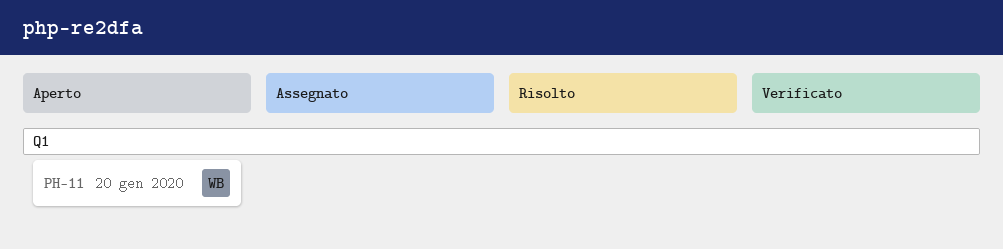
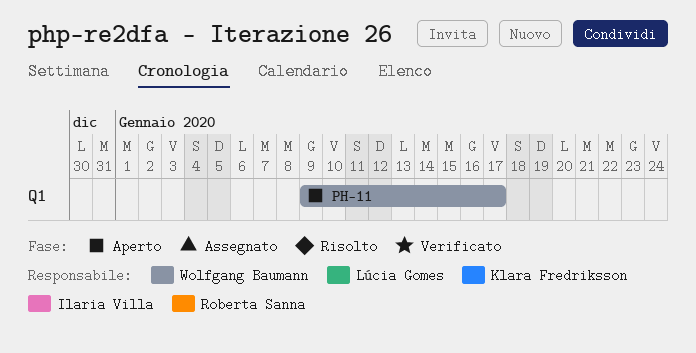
PH-11, due: Jan 20 -> Jan 17

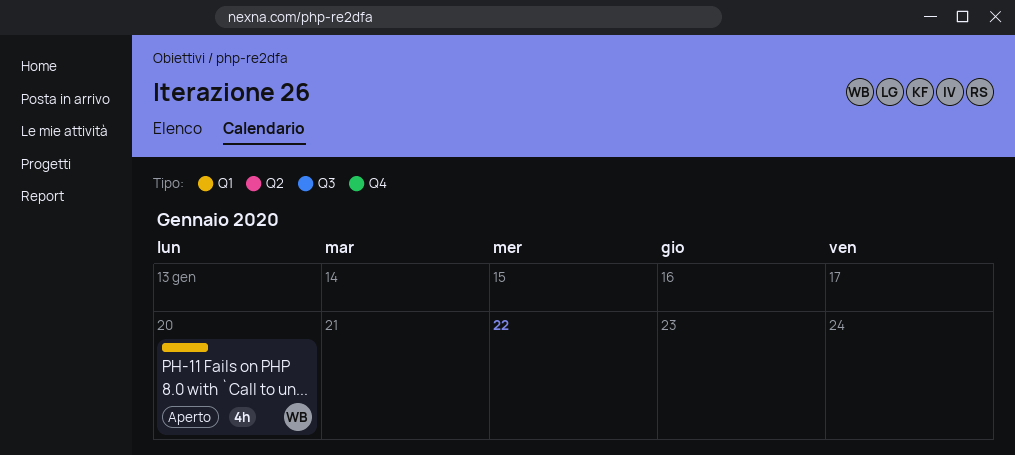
PH-11, due: Jan 17 -> Jan 20

